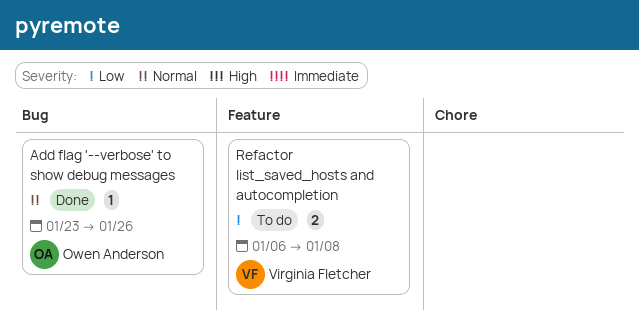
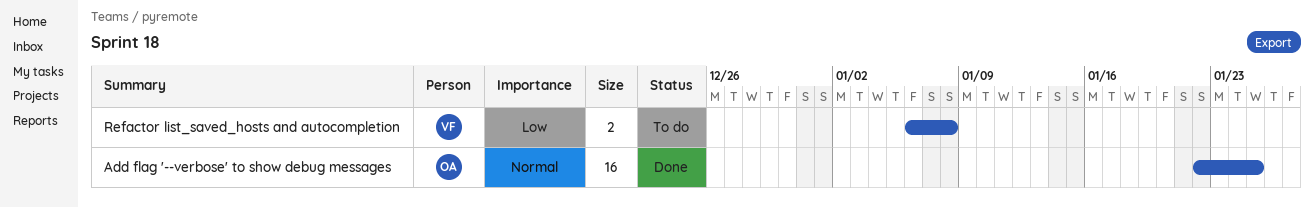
Add flag '--verbose' to show debug messages, estimate: 1 -> 16
Add flag '--verbose' to show debug messages, start: Jan 23 -> Jan 22
Add flag '--verbose' to show debug messages, due: Jan 26 -> Jan 25

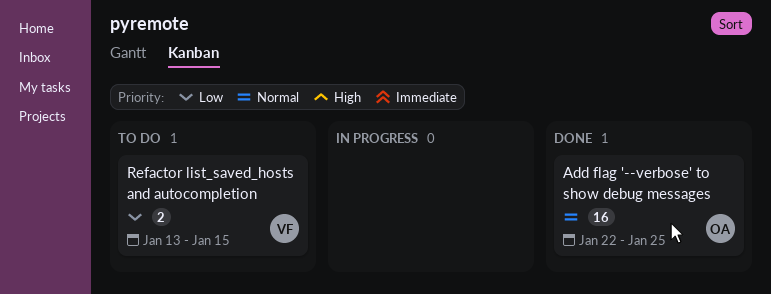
Refactor list_saved_hosts and autocompletion, start: Jan 6 -> Jan 13
Refactor list_saved_hosts and autocompletion, due: Jan 8 -> Jan 15

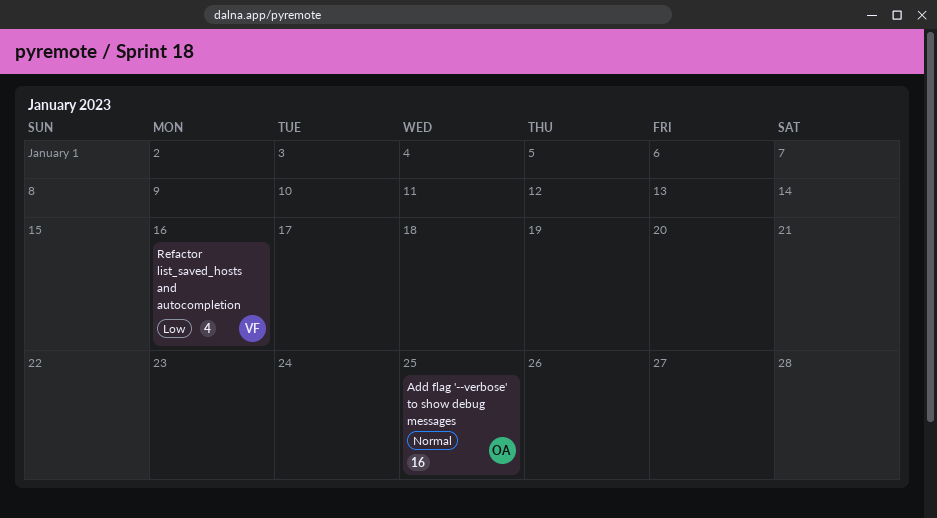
Refactor list_saved_hosts and autocompletion, estimate: 2 -> 4
Refactor list_saved_hosts and autocompletion, due: Jan 15 -> Jan 16

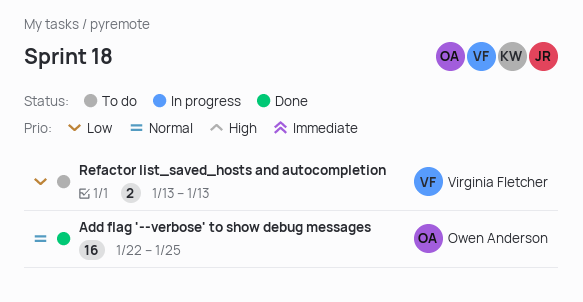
Refactor list_saved_hosts and autocompletion, estimate: 4 -> 2
Refactor list_saved_hosts and autocompletion, due: Jan 16 -> Jan 13

